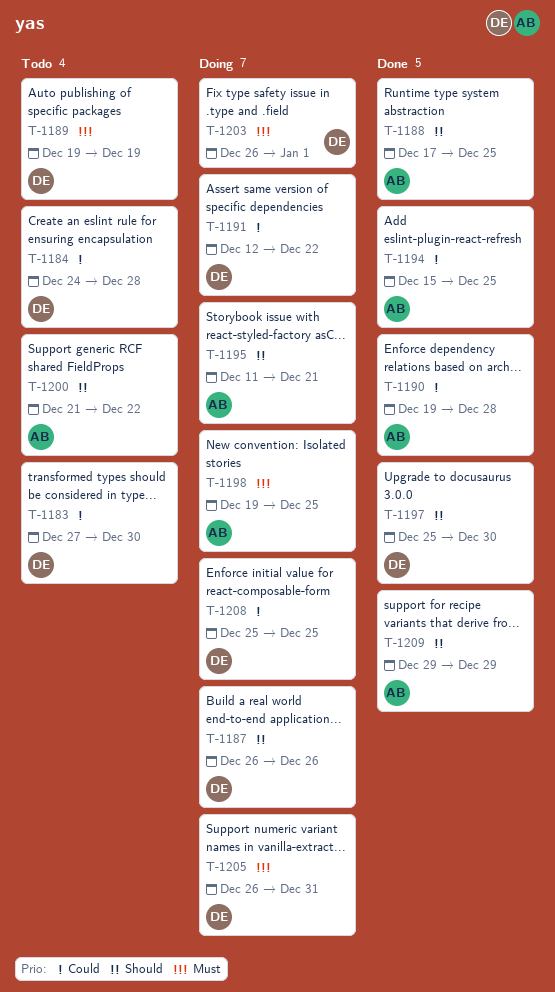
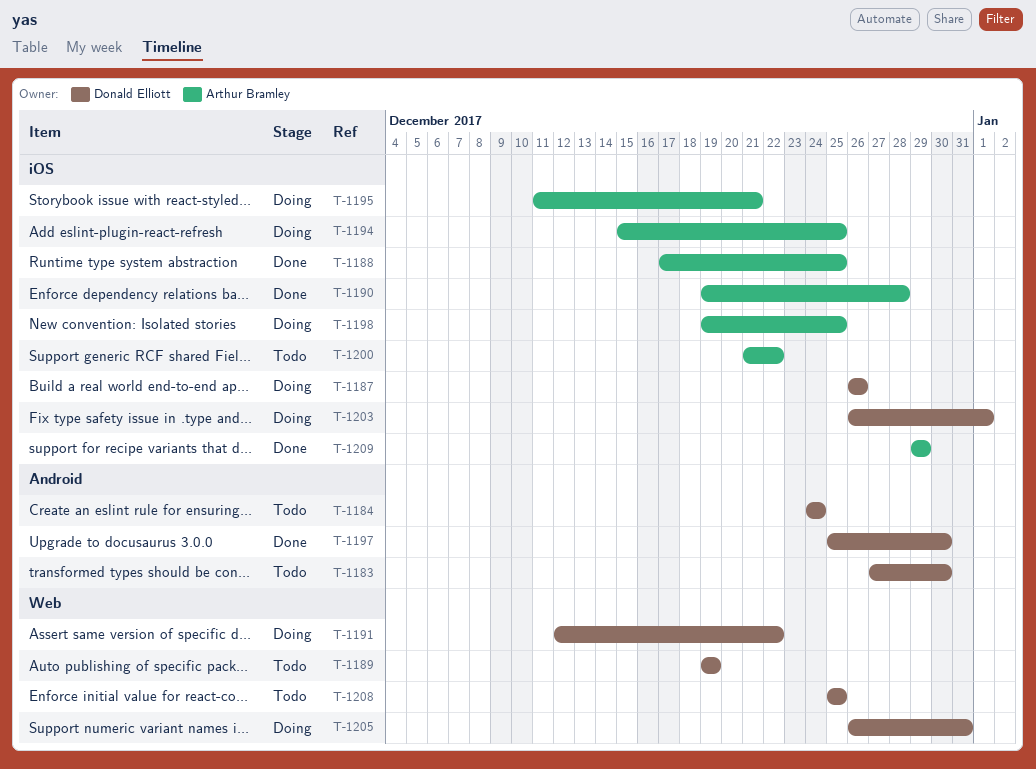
T-1184, due: Dec 28 -> Dec 24
T-1194, status: Done -> Doing
T-1208, status: Doing -> Todo

